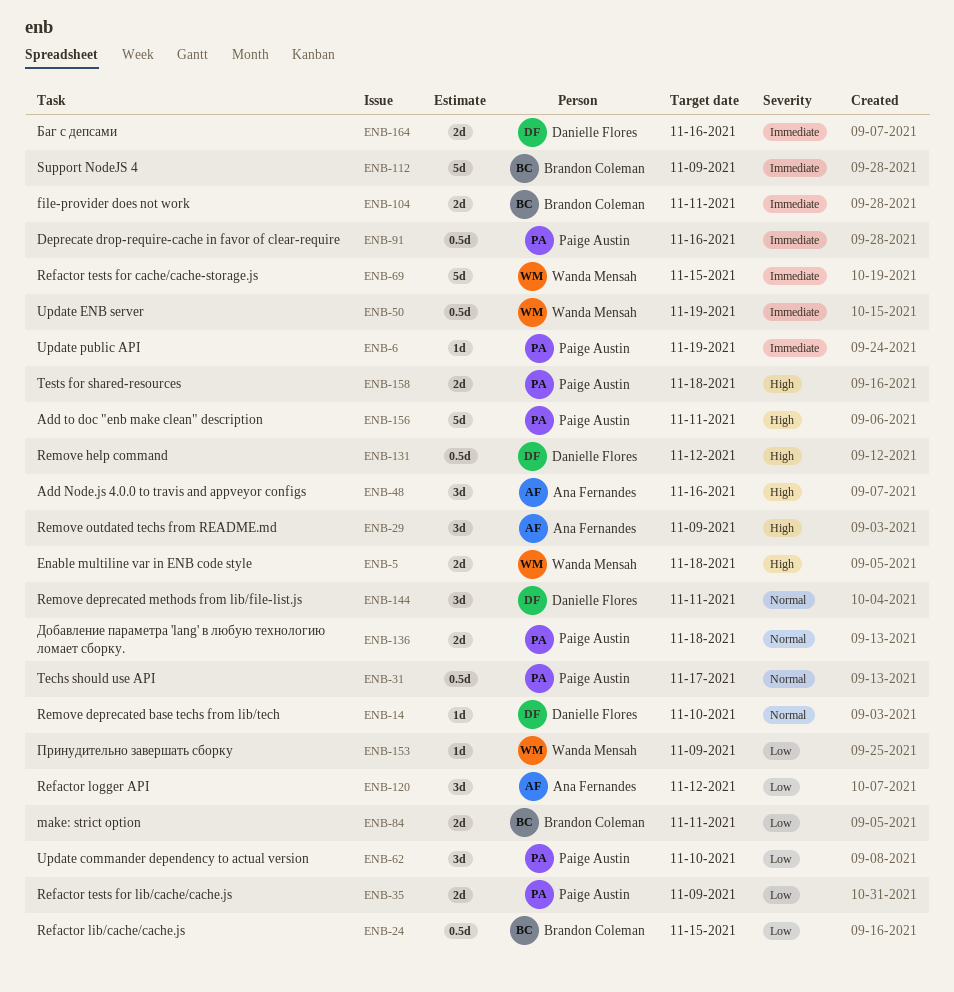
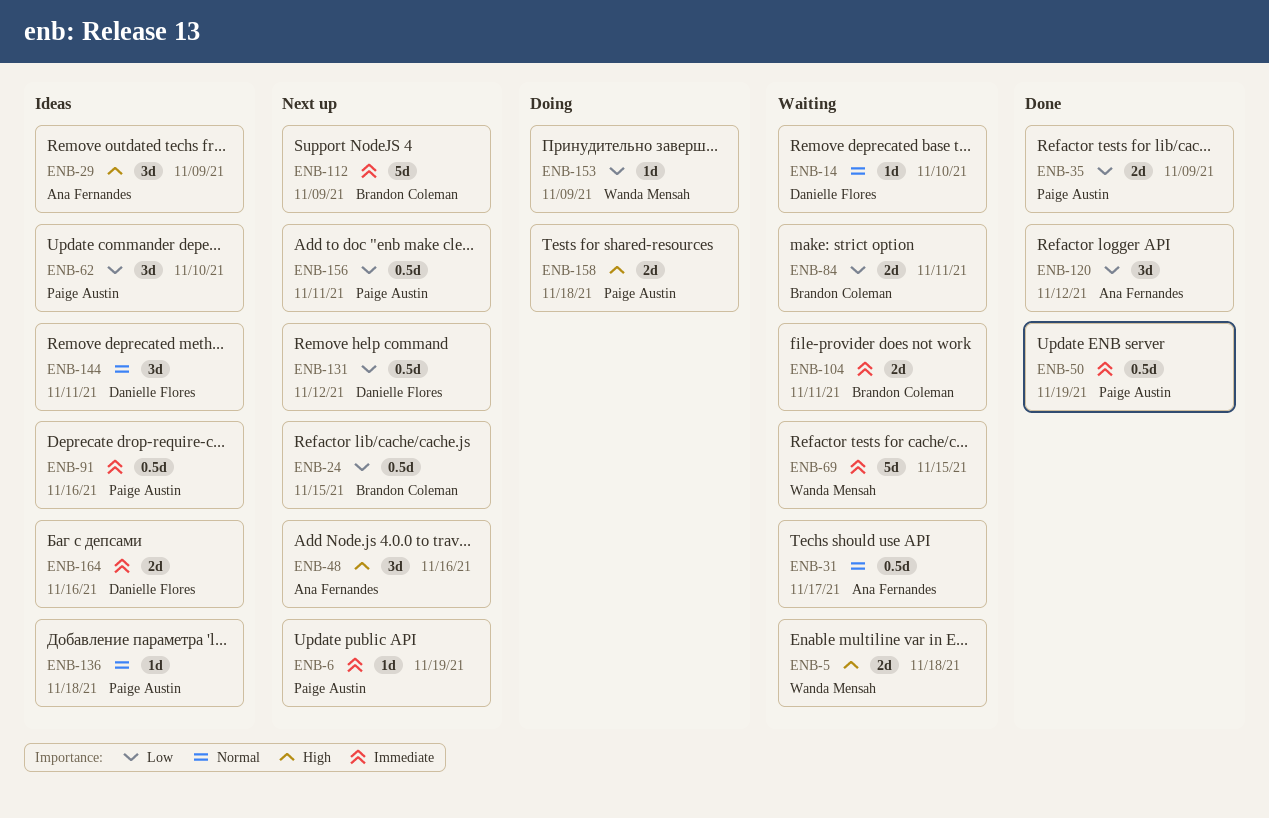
ENB-31, owner: Paige Austin -> Ana Fernandes
ENB-50, owner: Wanda Mensah -> Paige Austin
ENB-131, priority: High -> Low
ENB-136, estimate: 2d -> 1d
ENB-156, priority: High -> Low
ENB-156, estimate: 5d -> 0.5d

